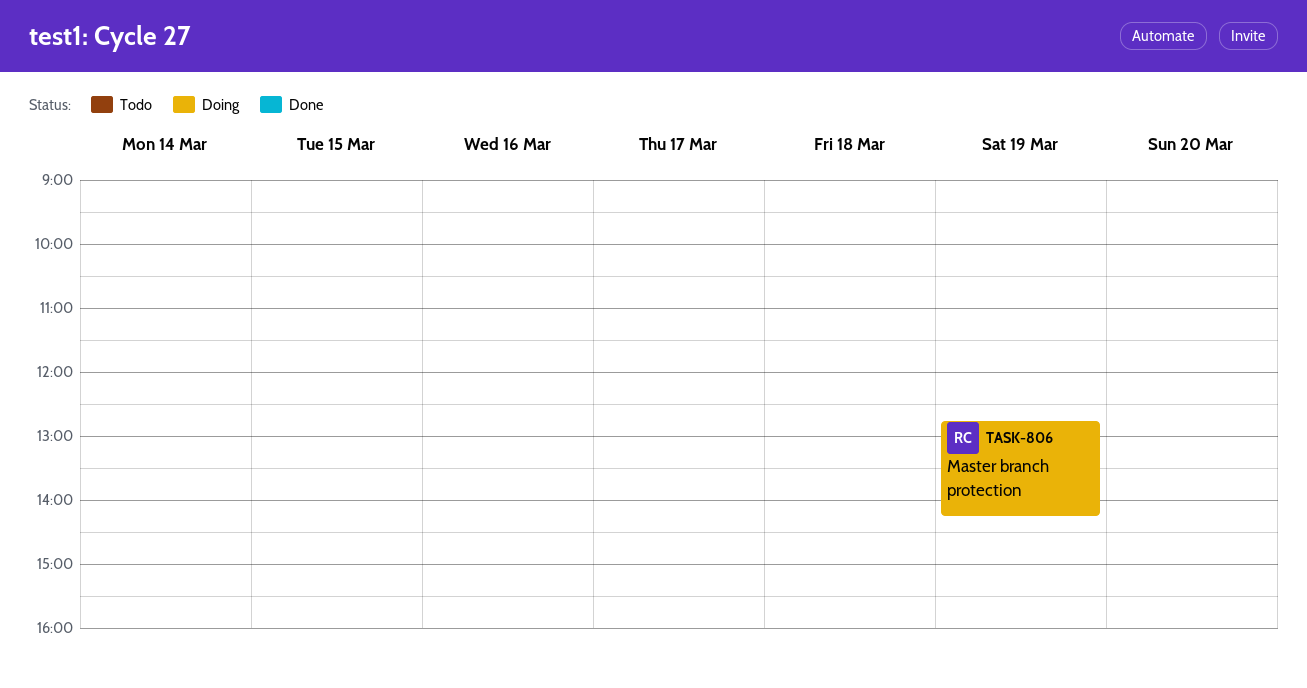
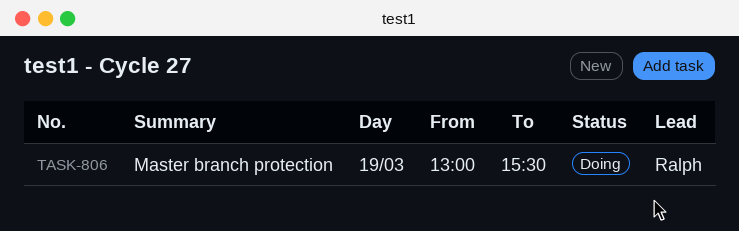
TASK-806, begins: 12:45 -> 13:00
TASK-806, ends: 14:15 -> 15:30

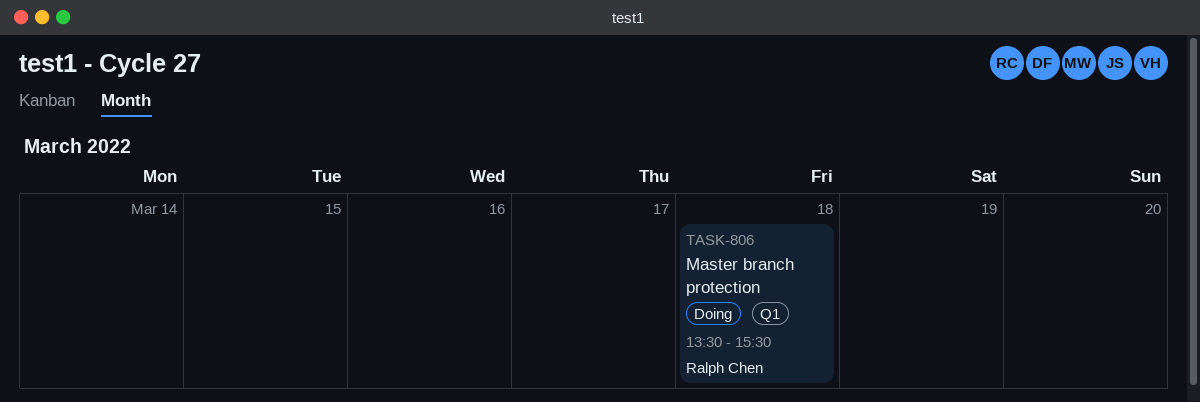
TASK-806, day: Mar 19 -> Mar 18
TASK-806, begins: 13:00 -> 13:30

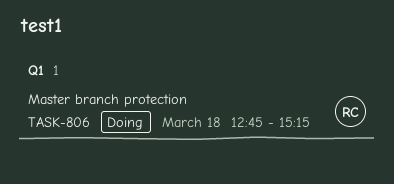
TASK-806, begins: 13:30 -> 12:45
TASK-806, ends: 15:30 -> 15:15

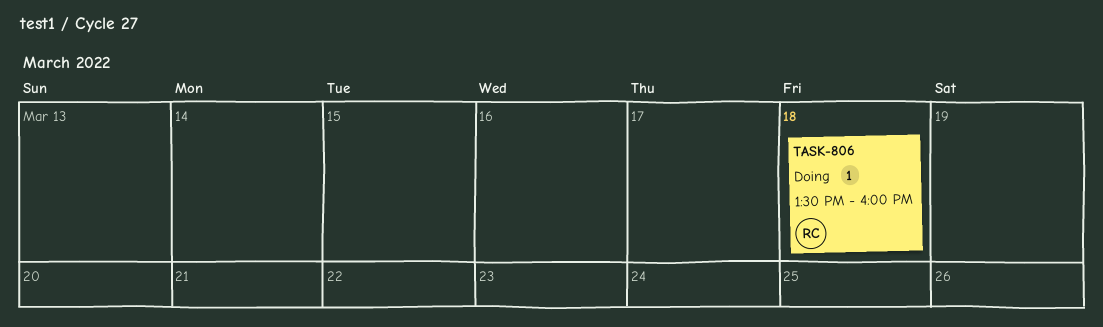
TASK-806, begins: 12:45 -> 13:30
TASK-806, ends: 15:15 -> 16:00

